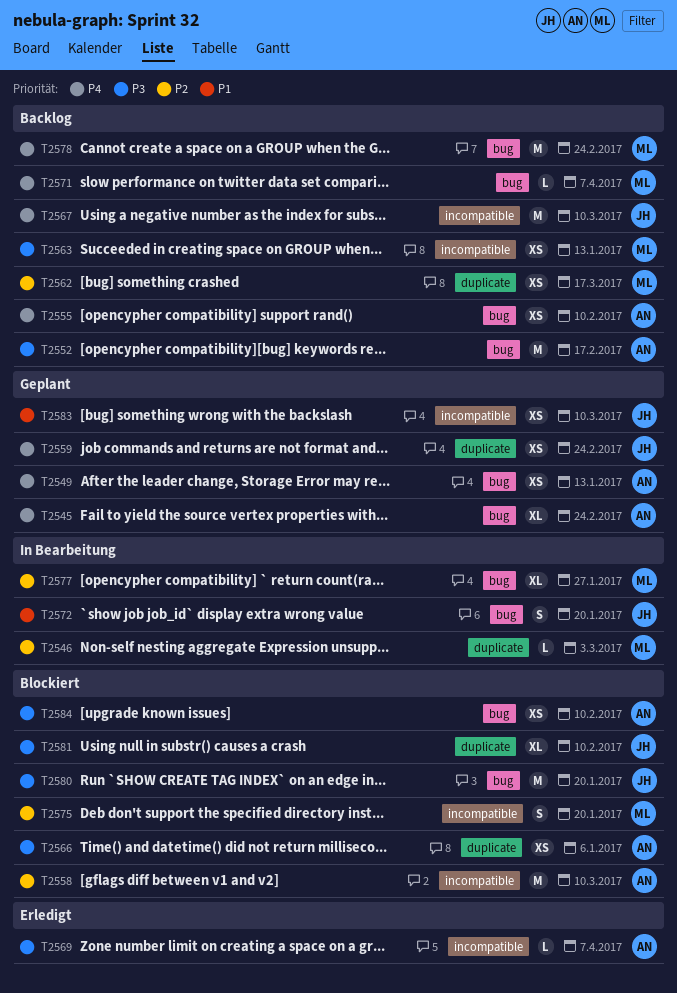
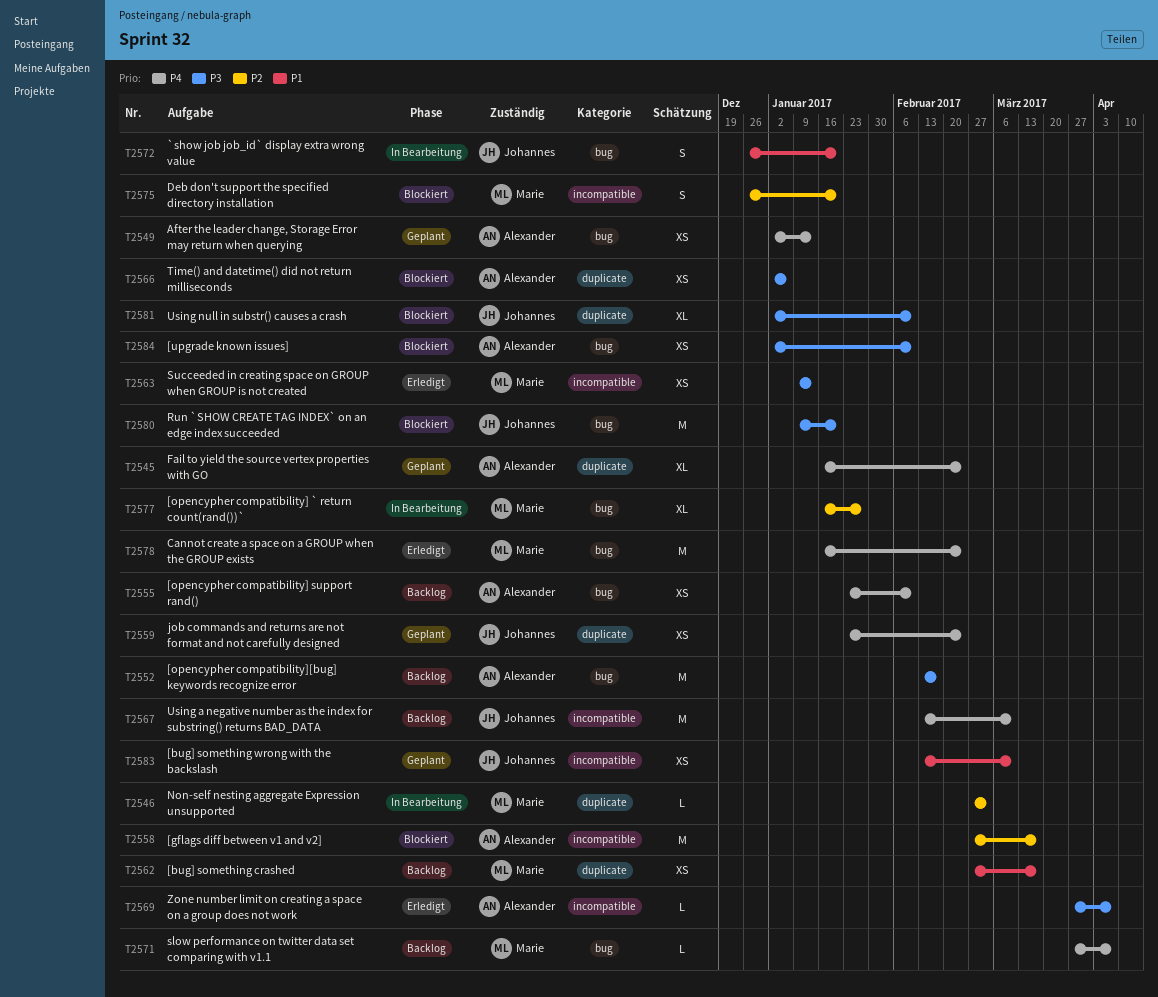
T2545, label: bug -> duplicate
T2558, due: Mar 10 -> Mar 17
T2562, priority: P2 -> P1
T2563, status: Backlog -> Erledigt
T2578, status: Backlog -> Erledigt

